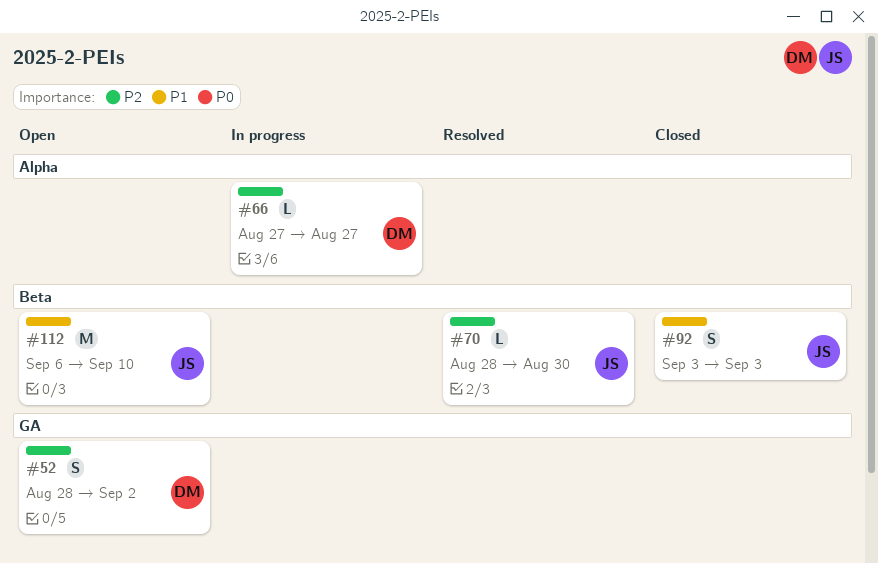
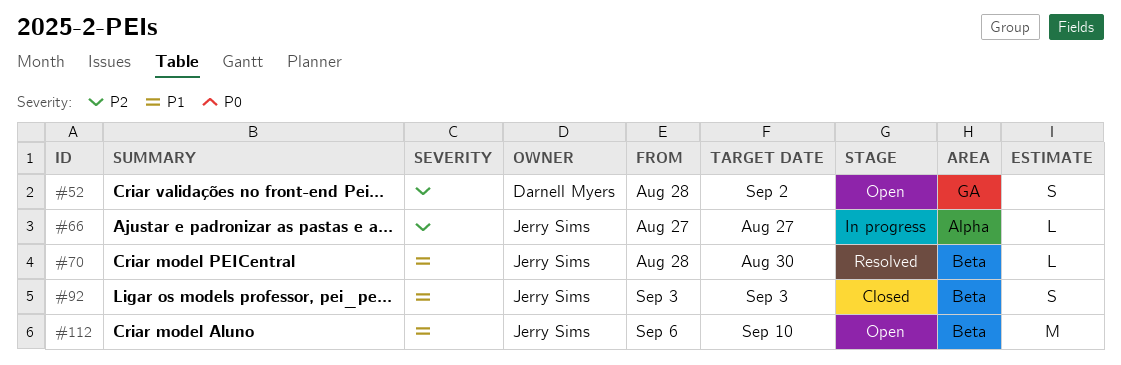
#66, owner: Darnell Myers -> Jerry Sims
#70, priority: P2 -> P1

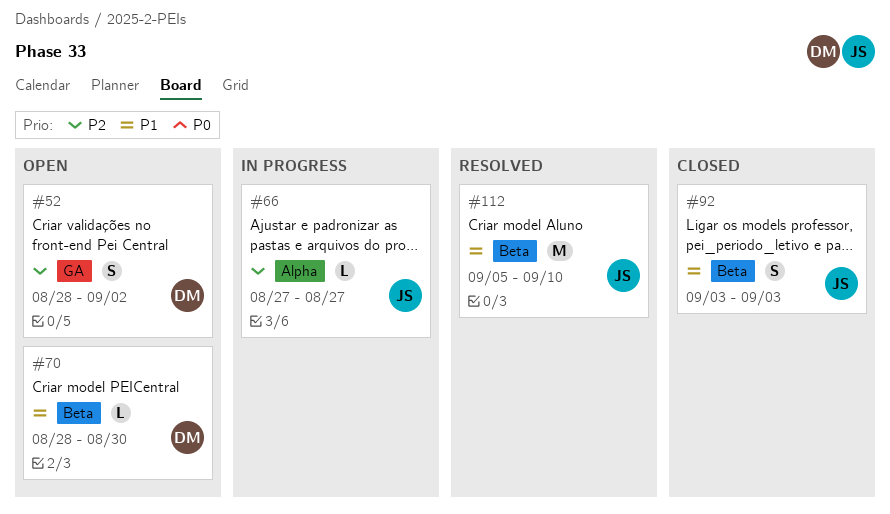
#70, status: Resolved -> Open
#70, owner: Jerry Sims -> Darnell Myers
#112, status: Open -> Resolved
#112, start: Sep 6 -> Sep 5

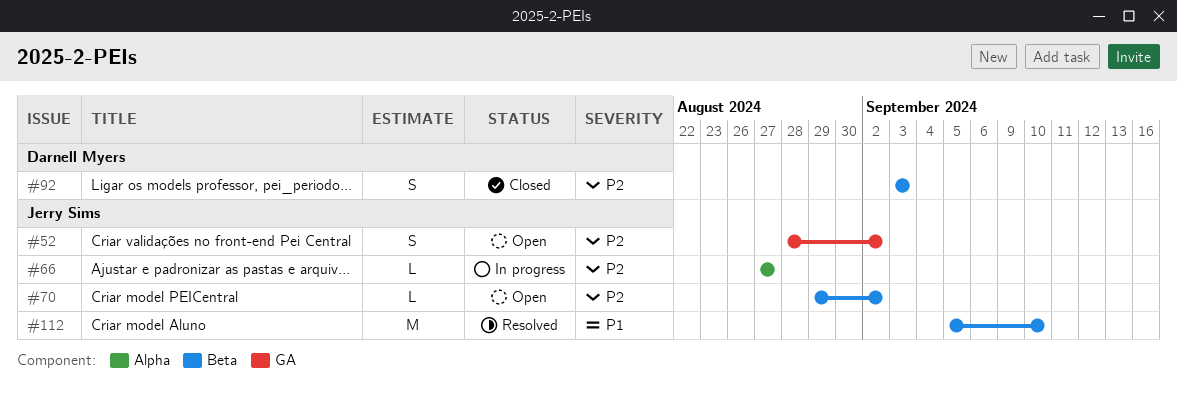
#52, owner: Darnell Myers -> Jerry Sims
#70, owner: Darnell Myers -> Jerry Sims
#70, priority: P1 -> P2
#70, start: Aug 28 -> Aug 29
#70, due: Aug 30 -> Sep 2
#92, owner: Jerry Sims -> Darnell Myers
#92, priority: P1 -> P2

